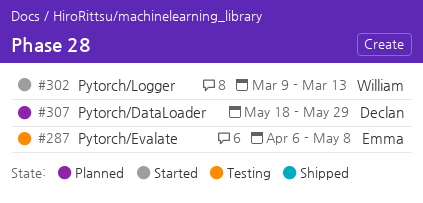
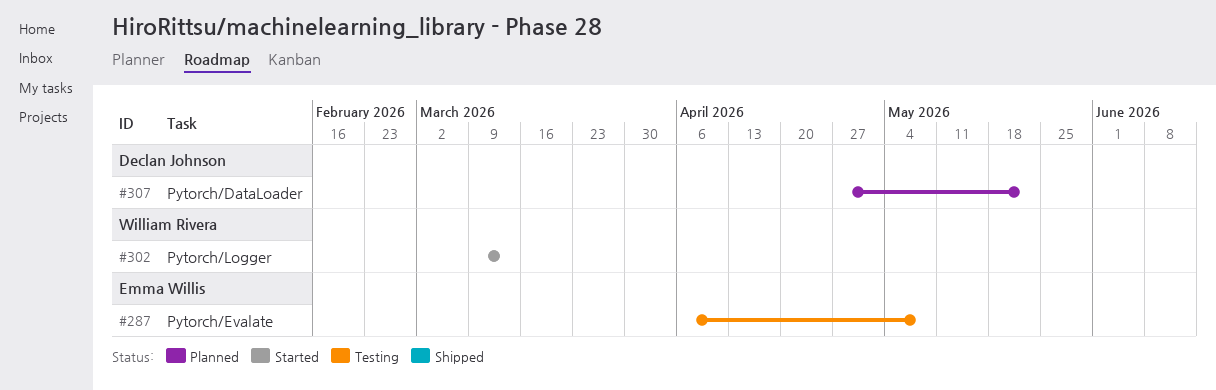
#307, start: May 18 -> Apr 27
#307, due: May 29 -> May 22

